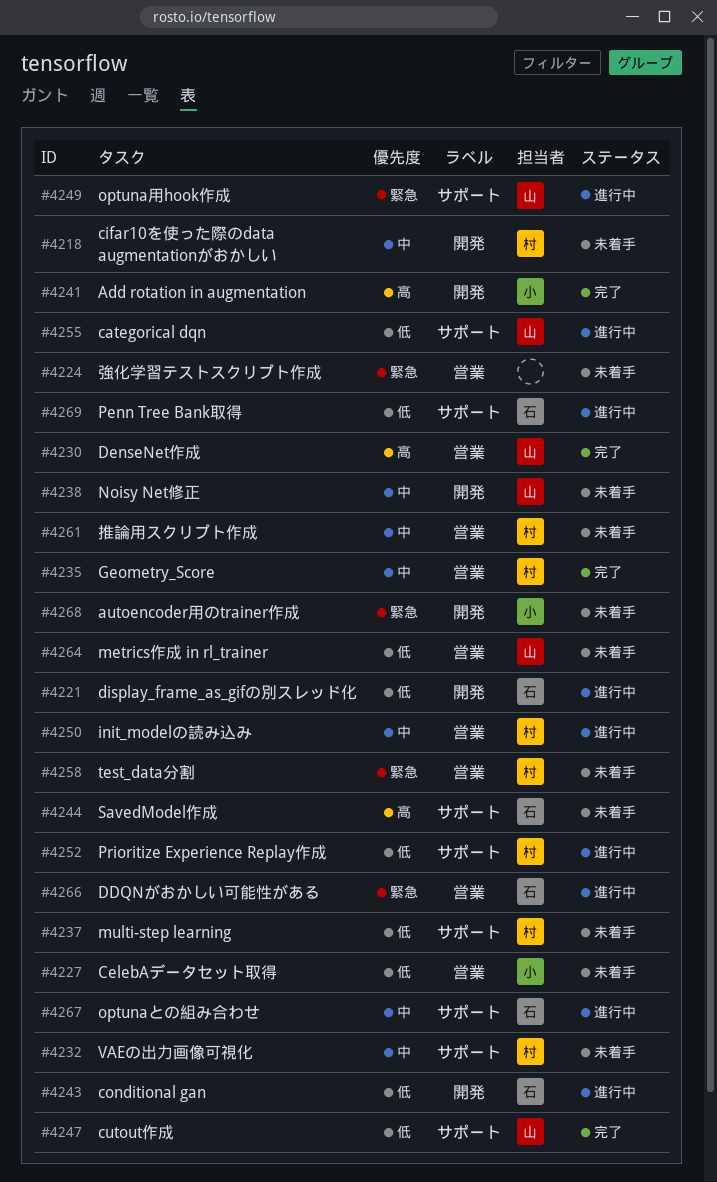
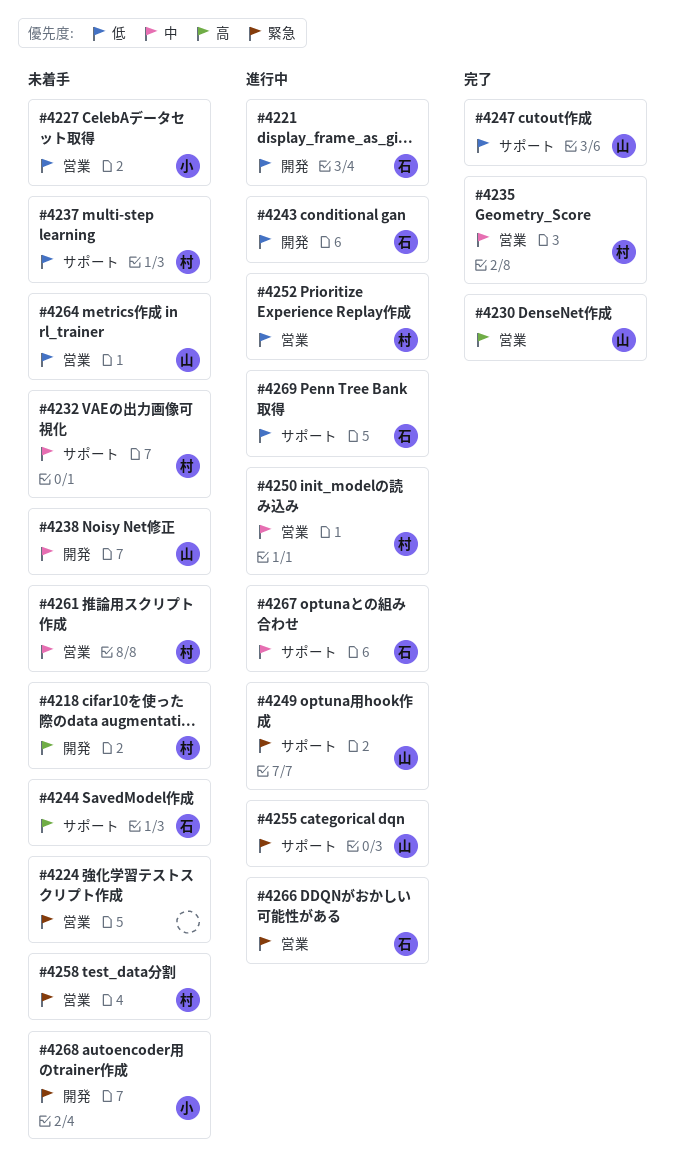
#4218, priority: 中 -> 高
#4241: present -> none
#4252, label: サポート -> 営業
#4255, priority: 低 -> 緊急

